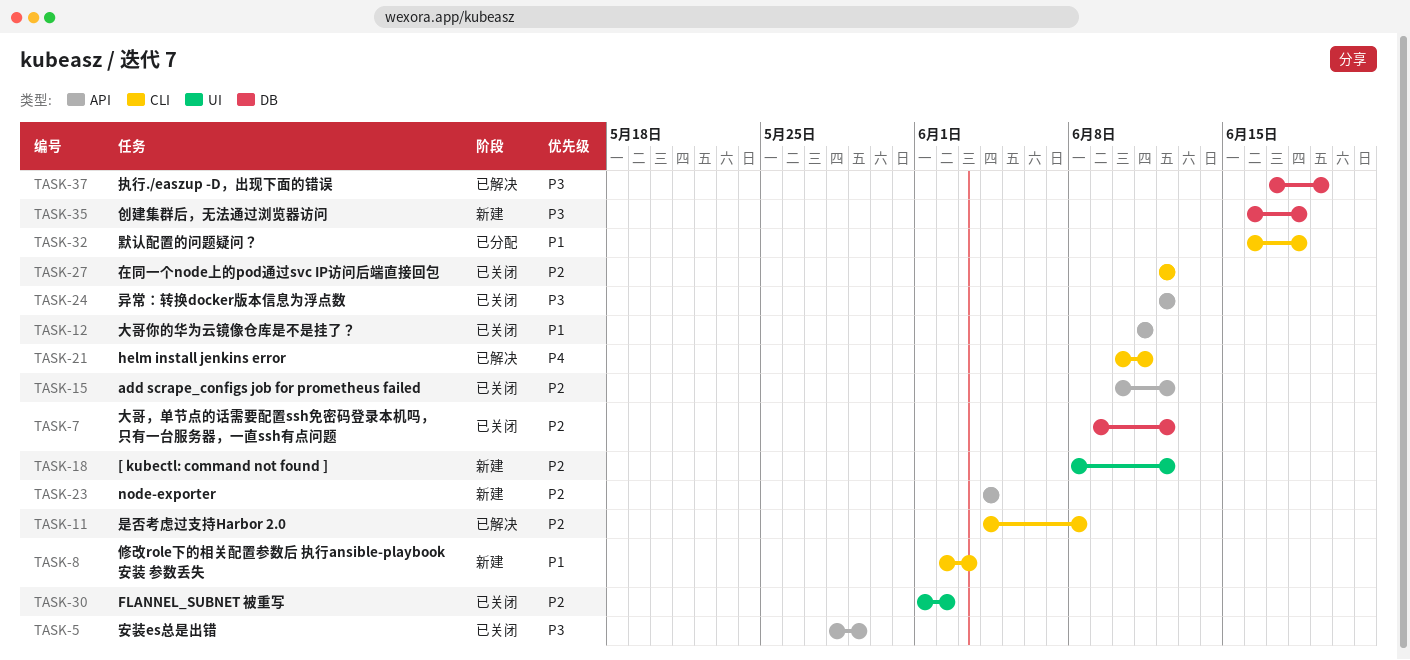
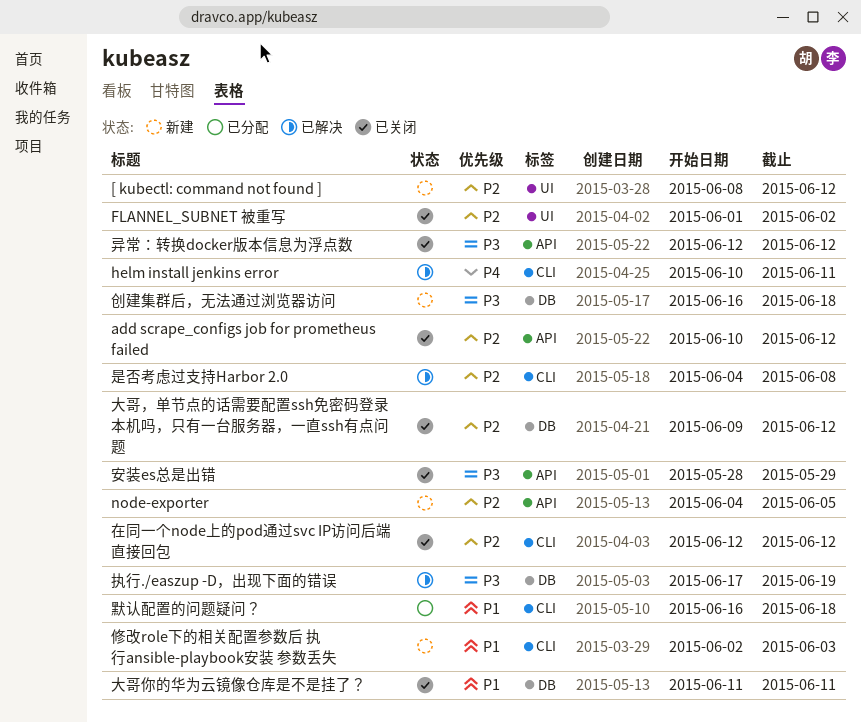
node-exporter, due: Jun 4 -> Jun 5
大哥你的华为云镜像仓库是不是挂了？, label: API -> DB

